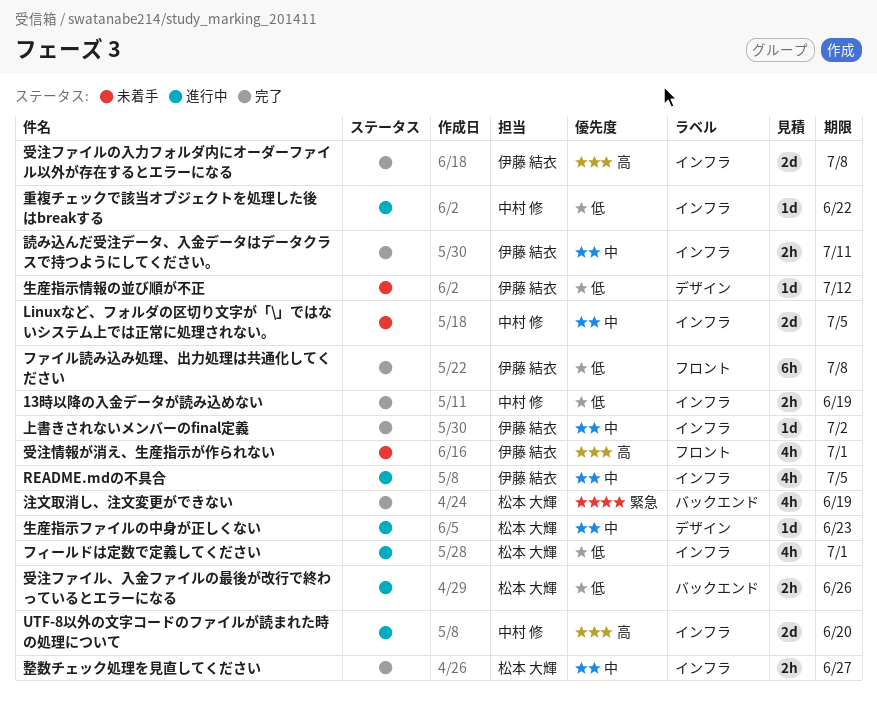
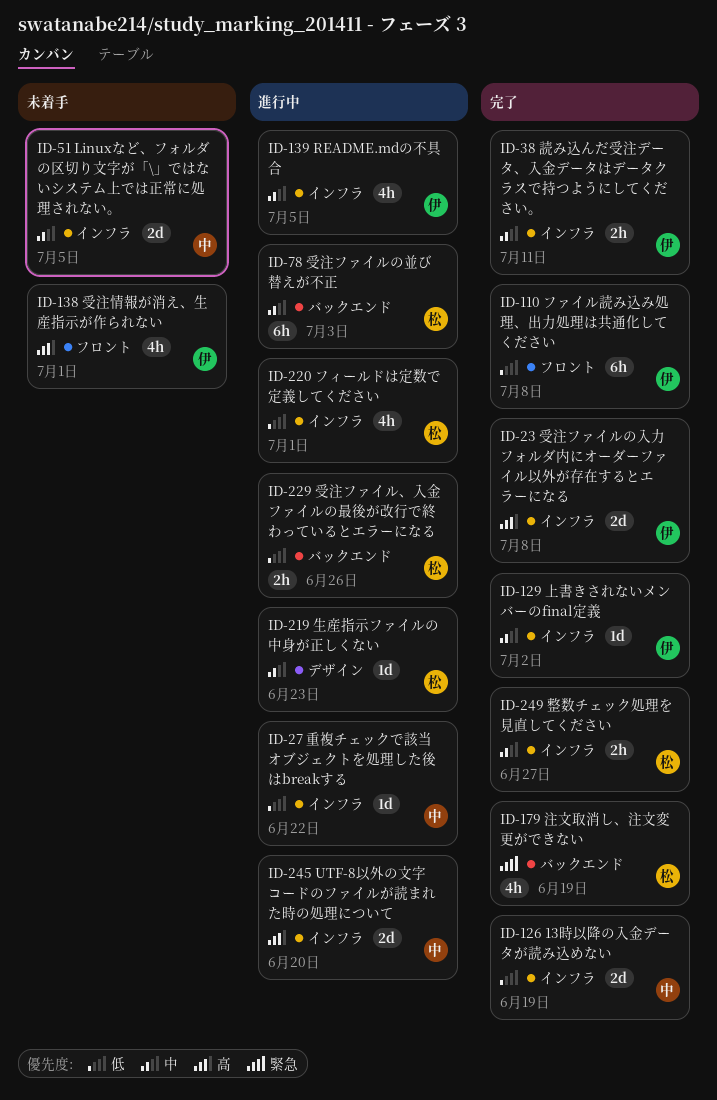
13時以降の入金データが読み込めない, estimate: 2h -> 2d
受注ファイルの並び替えが不正: none -> present
生産指示情報の並び順が不正: present -> none

